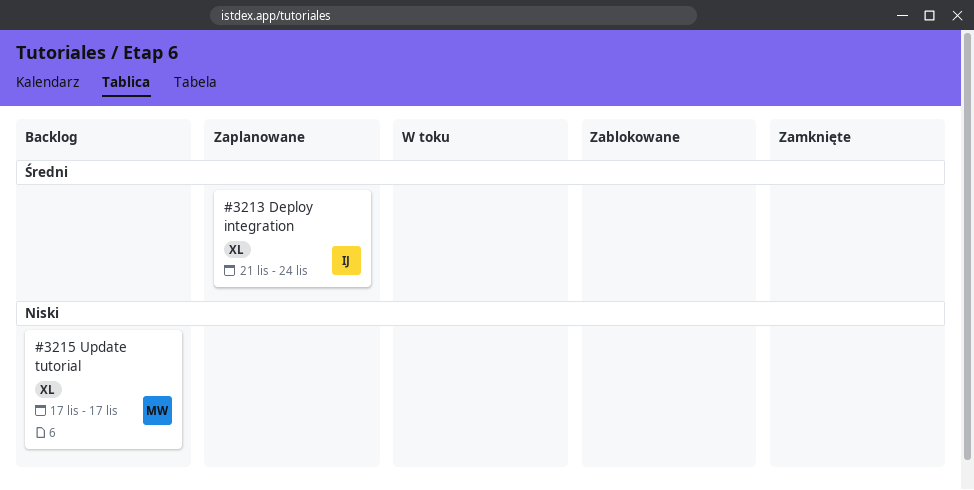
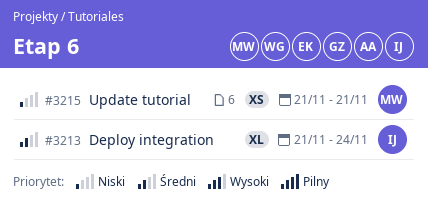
#3215, estimate: XL -> XS
#3215, start: Nov 17 -> Nov 21
#3215, due: Nov 17 -> Nov 21

